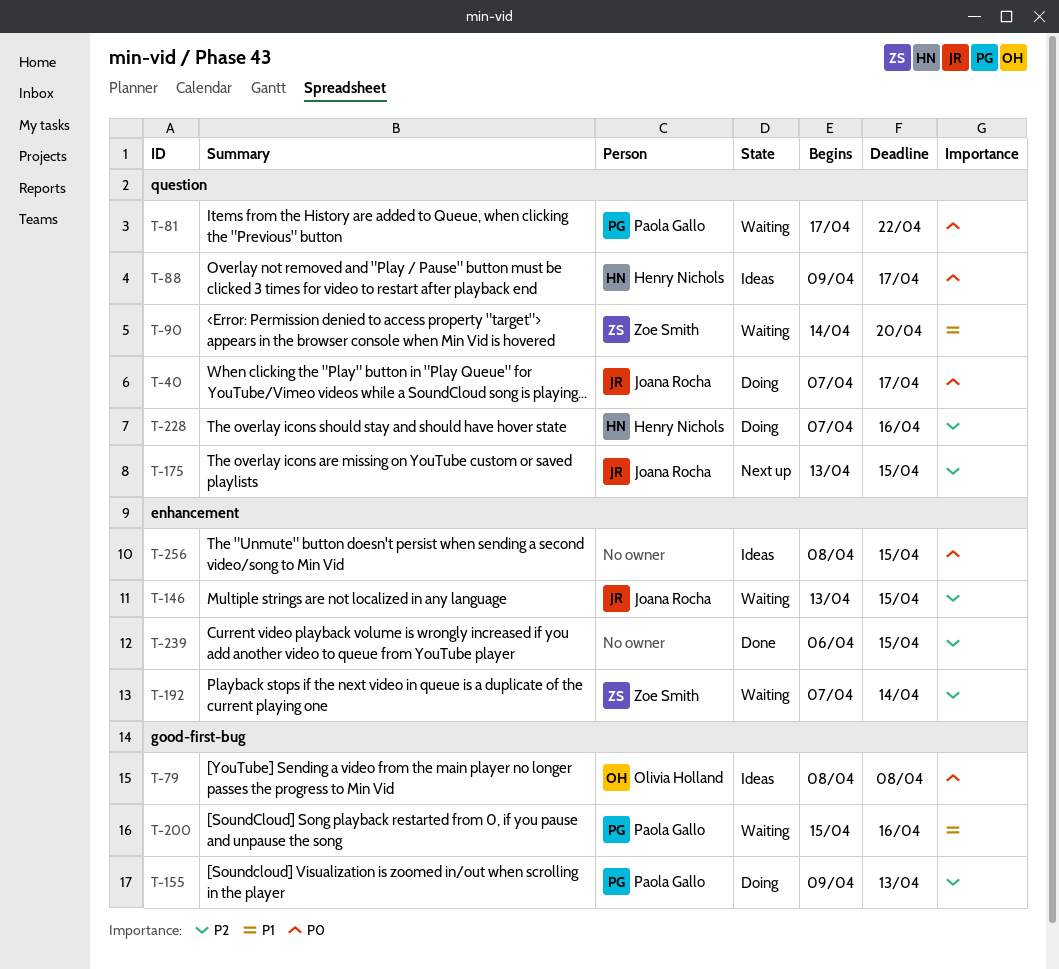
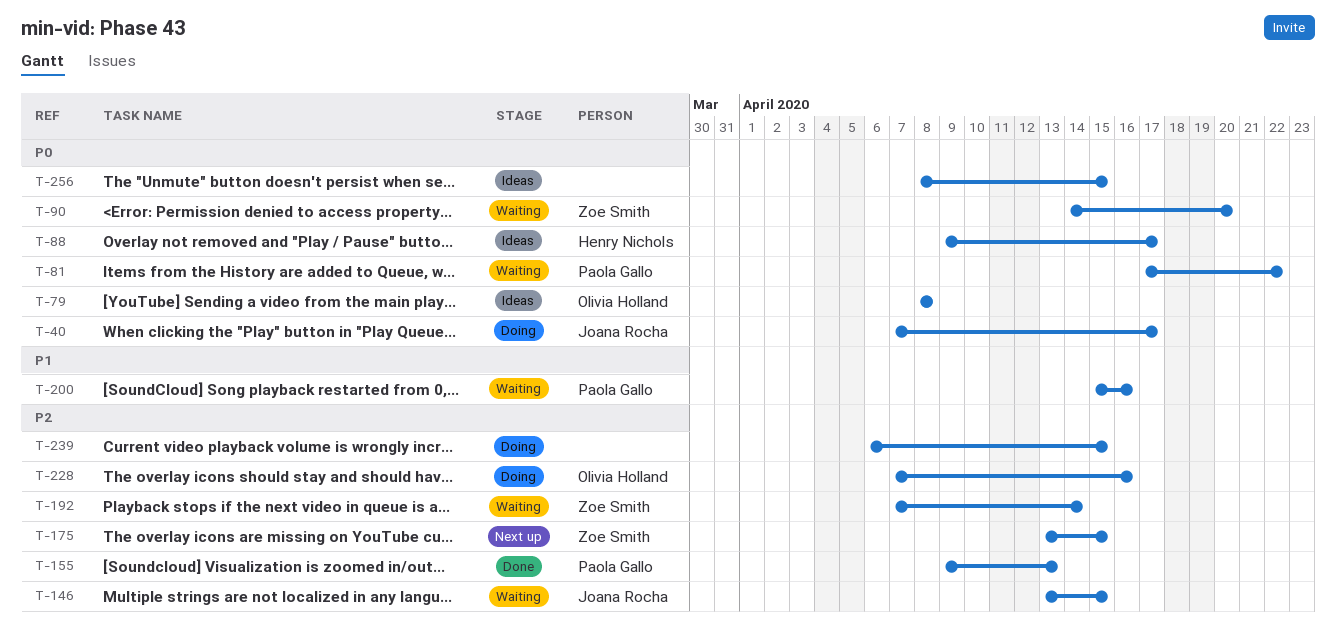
T-90, priority: P1 -> P0
T-155, status: Doing -> Done
T-175, owner: Joana Rocha -> Zoe Smith
T-228, owner: Henry Nichols -> Olivia Holland
T-239, status: Done -> Doing

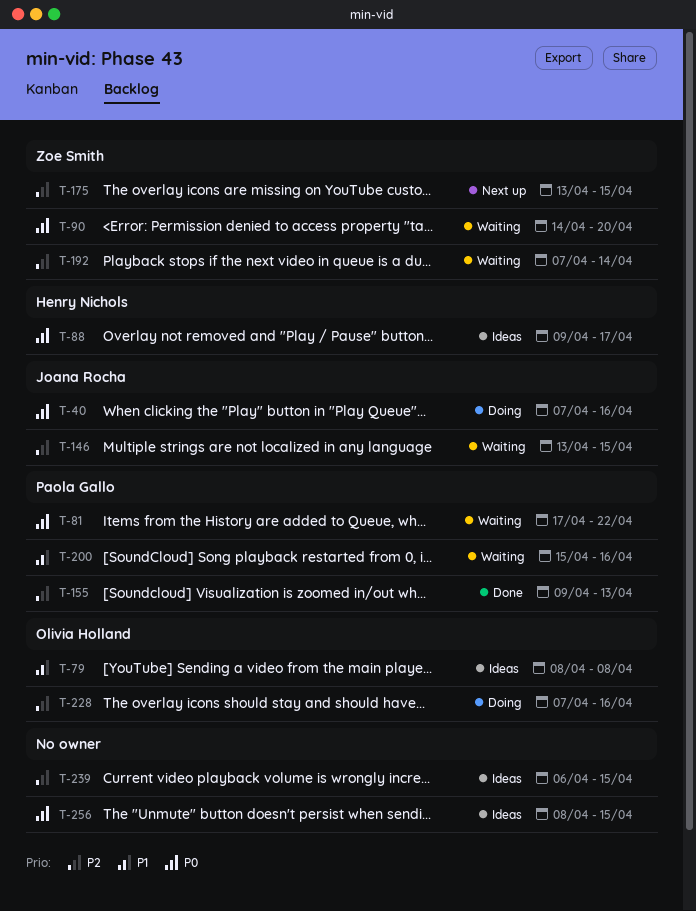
T-40, due: Apr 17 -> Apr 16
T-79, priority: P0 -> P1
T-239, status: Doing -> Ideas

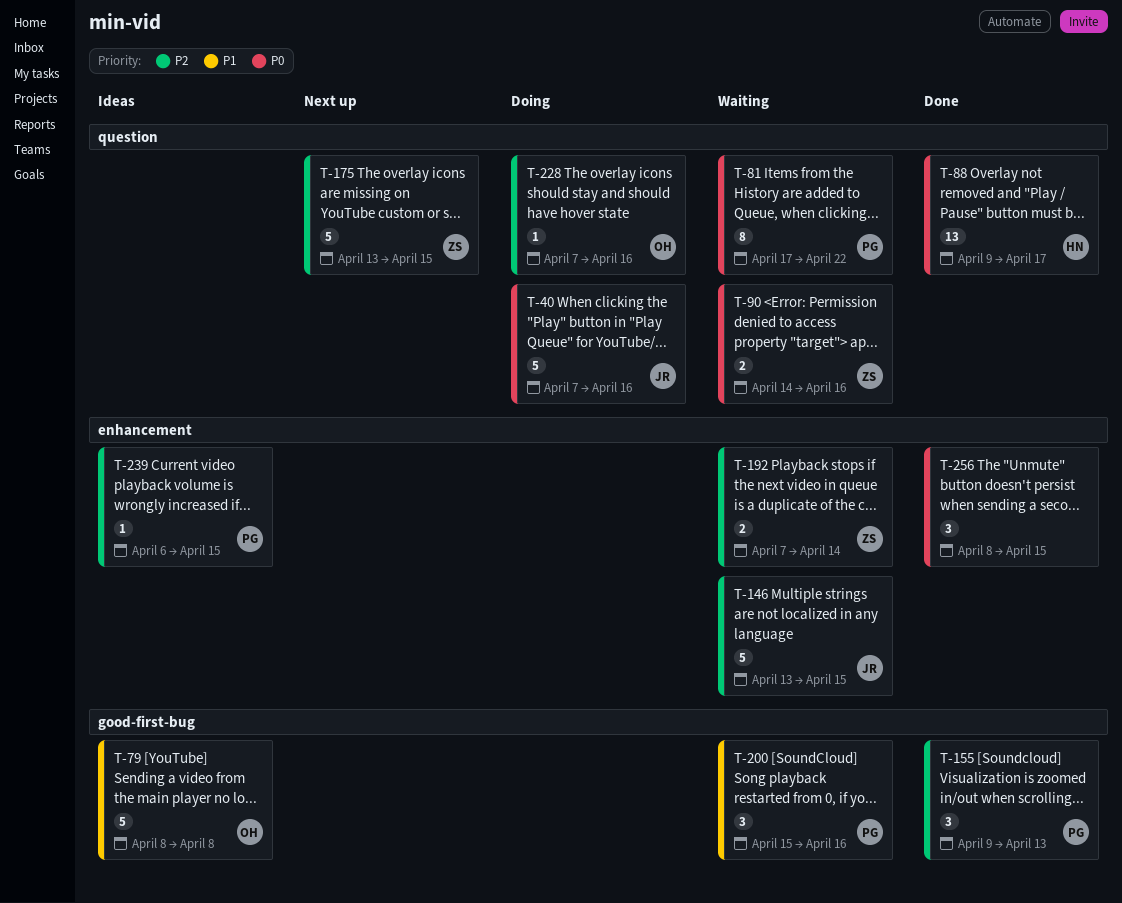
T-88, status: Ideas -> Done
T-90, due: Apr 20 -> Apr 16
T-239, owner: none -> Paola Gallo
T-256, status: Ideas -> Done

